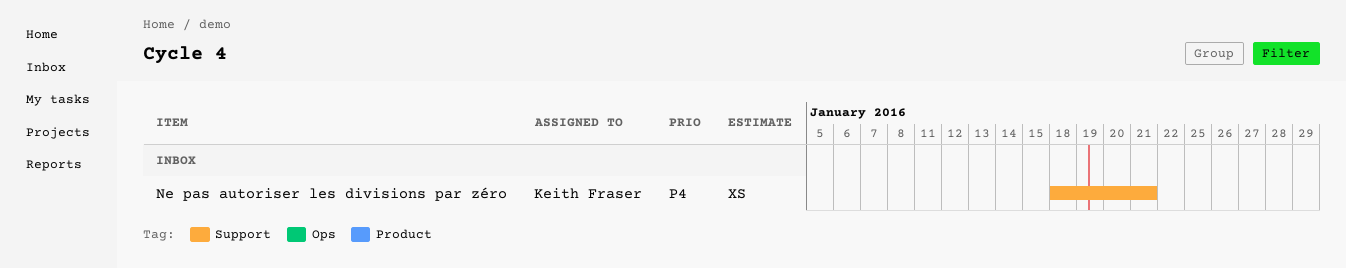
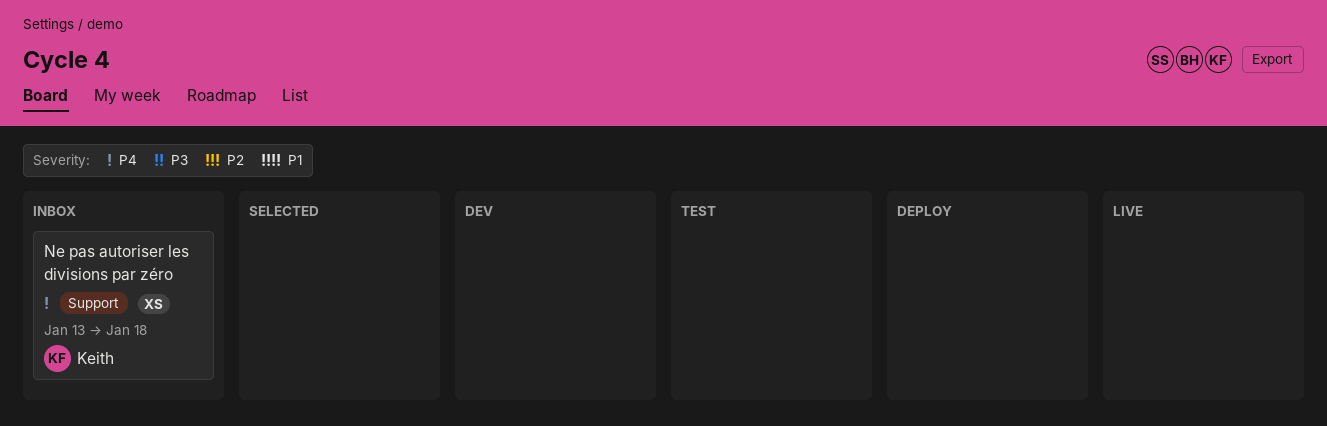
Ne pas autoriser les divisions par zéro, start: Jan 18 -> Jan 13
Ne pas autoriser les divisions par zéro, due: Jan 21 -> Jan 18

